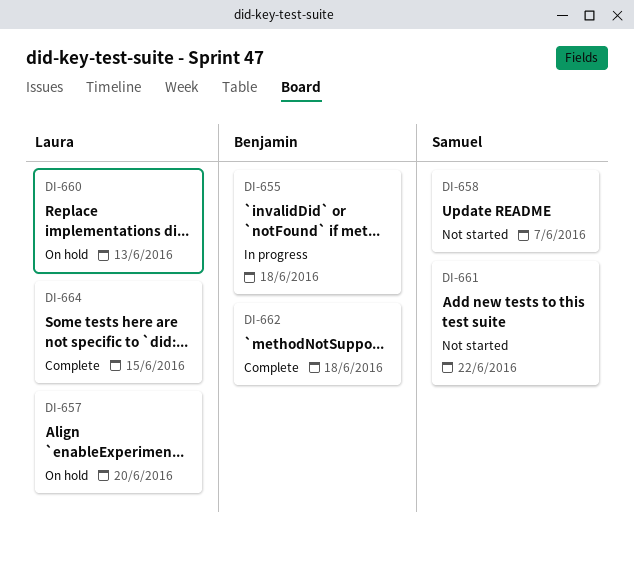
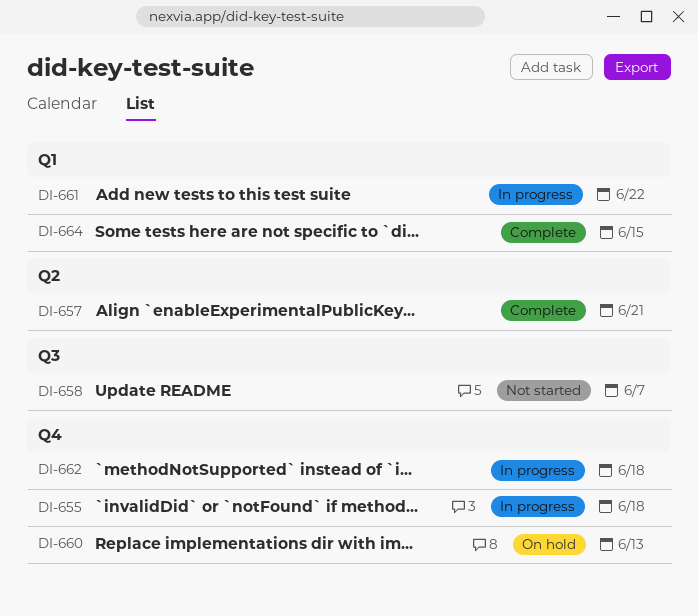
DI-657, status: On hold -> Complete
DI-657, due: Jun 20 -> Jun 21
DI-661, status: Not started -> In progress
DI-662, status: Complete -> In progress

